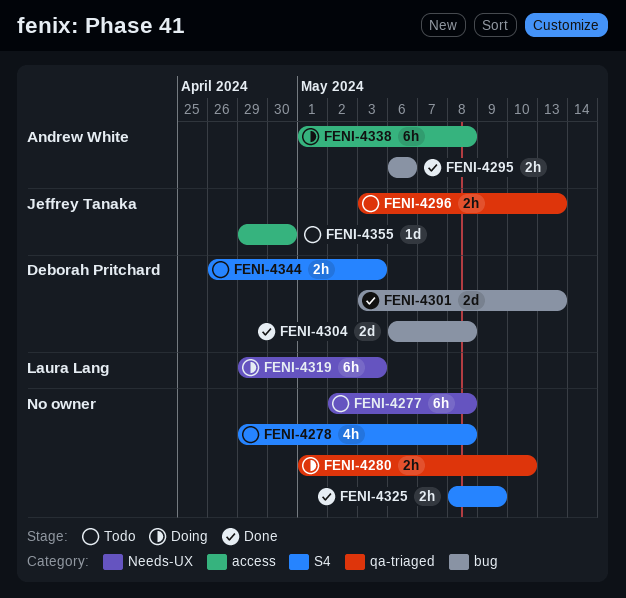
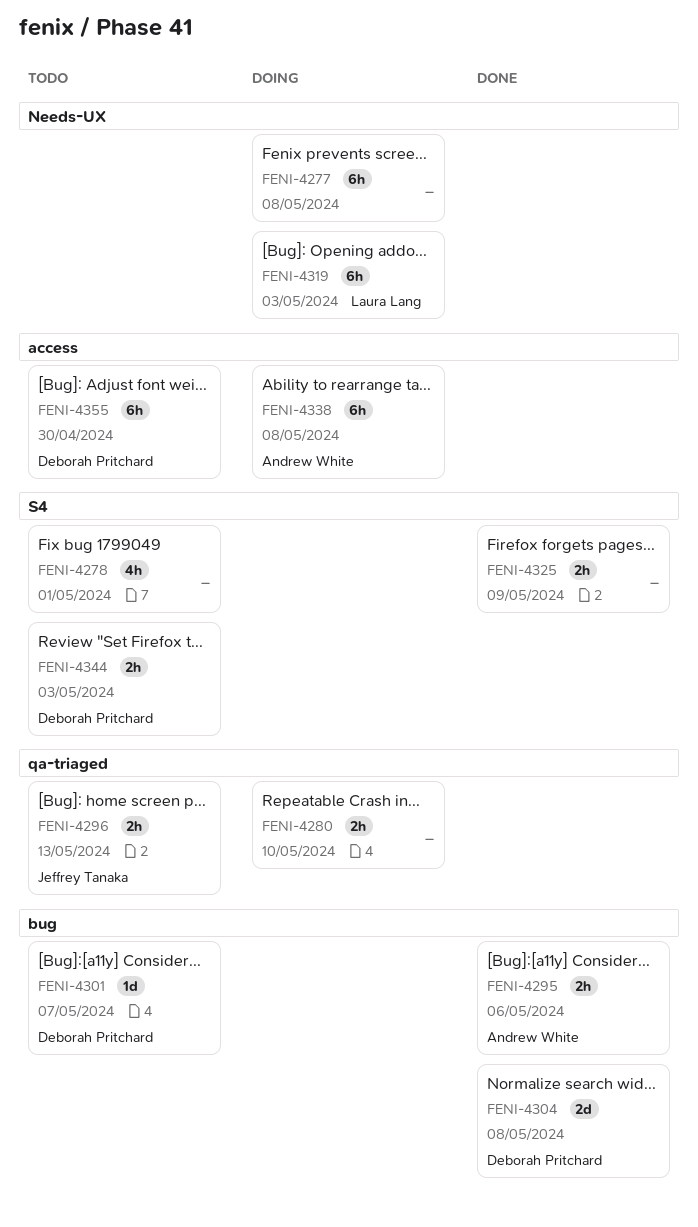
FENI-4277, status: Todo -> Doing
FENI-4278, due: May 8 -> May 1
FENI-4301, status: Done -> Todo
FENI-4301, estimate: 2d -> 1d
FENI-4301, due: May 13 -> May 7
FENI-4355, owner: Jeffrey Tanaka -> Deborah Pritchard
FENI-4355, estimate: 1d -> 6h

